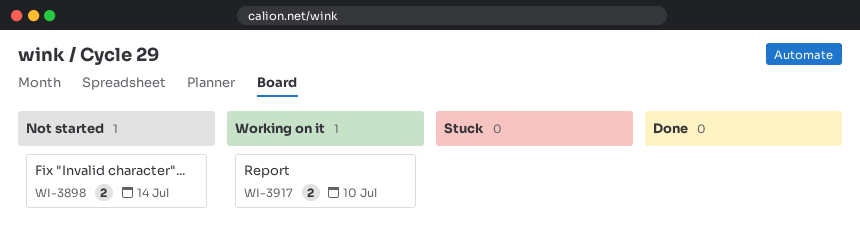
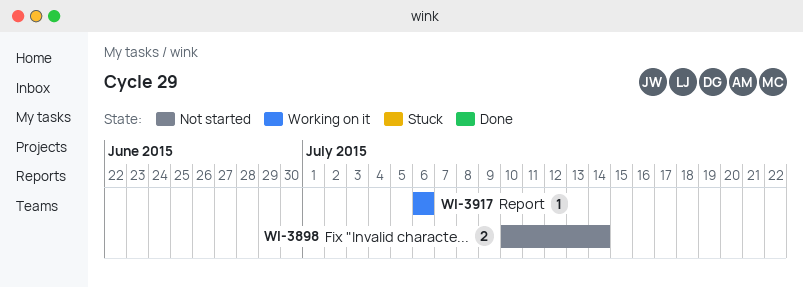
WI-3917, estimate: 2 -> 1
WI-3917, due: Jul 10 -> Jul 6

